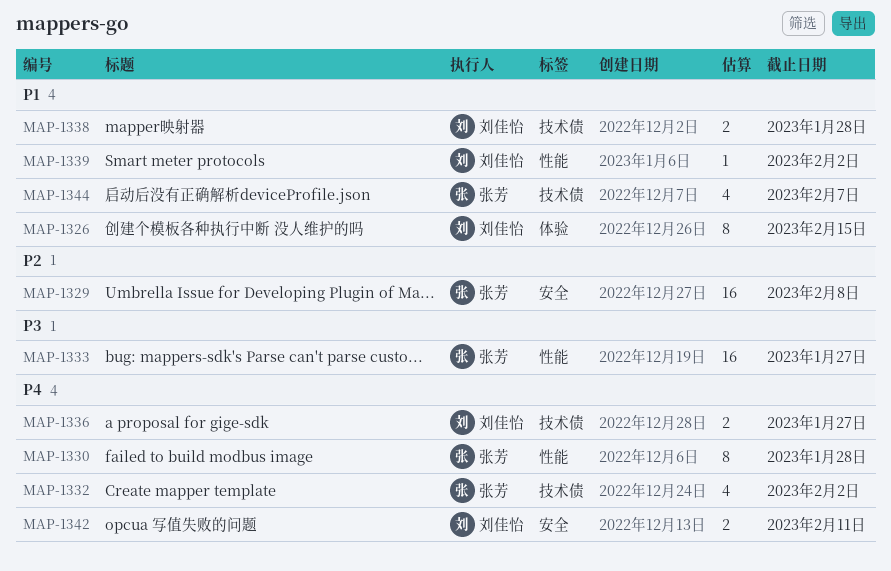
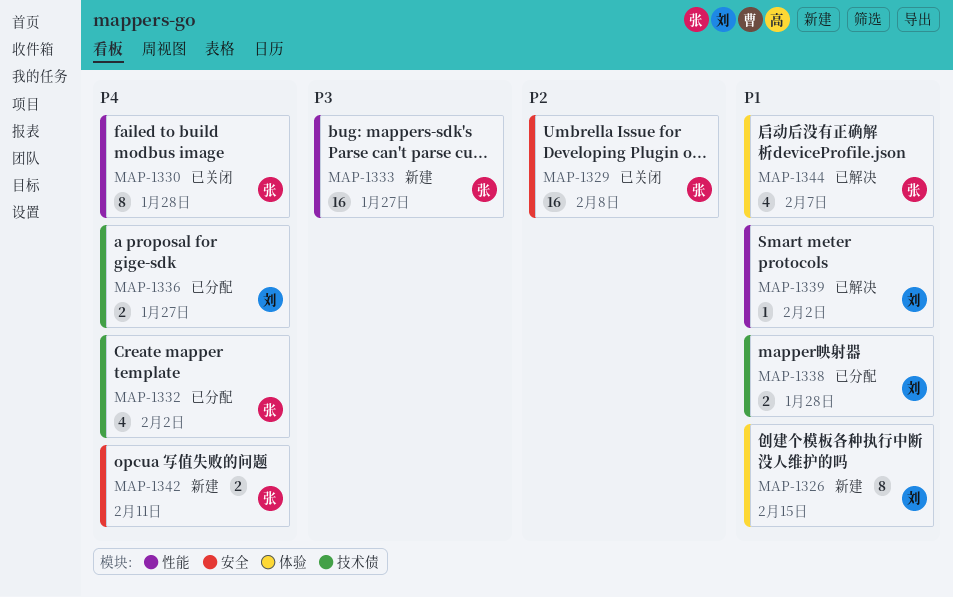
MAP-1342, owner: 刘佳怡 -> 张芳
MAP-1344, label: 技术债 -> 体验

